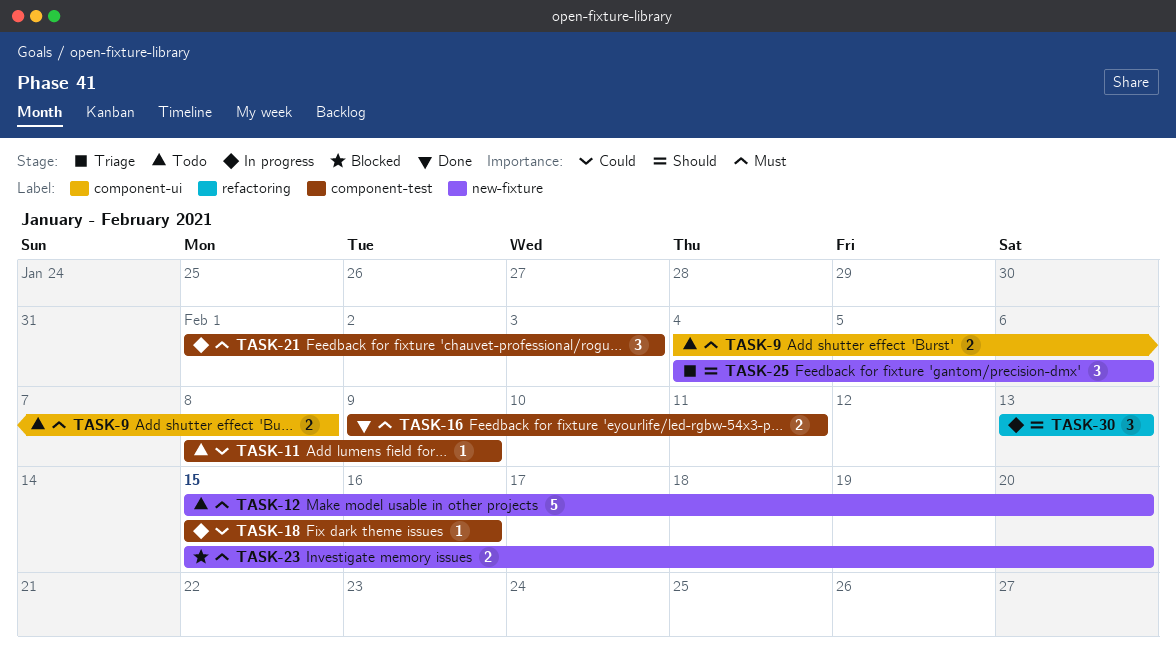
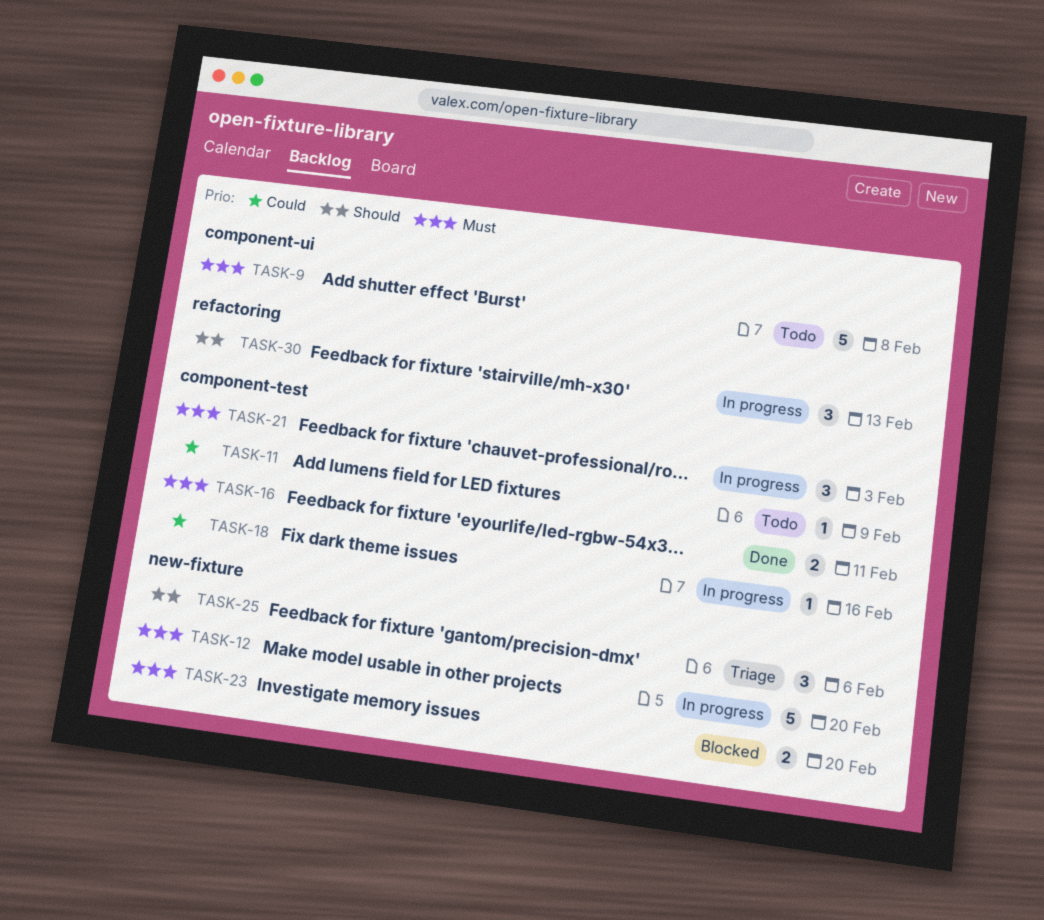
TASK-9, estimate: 2 -> 5
TASK-12, status: Todo -> In progress

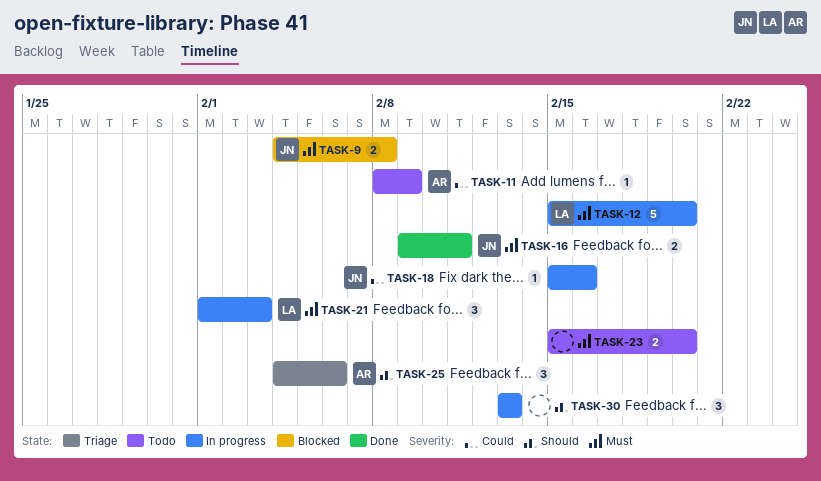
TASK-9, status: Todo -> Blocked
TASK-9, estimate: 5 -> 2
TASK-23, status: Blocked -> Todo

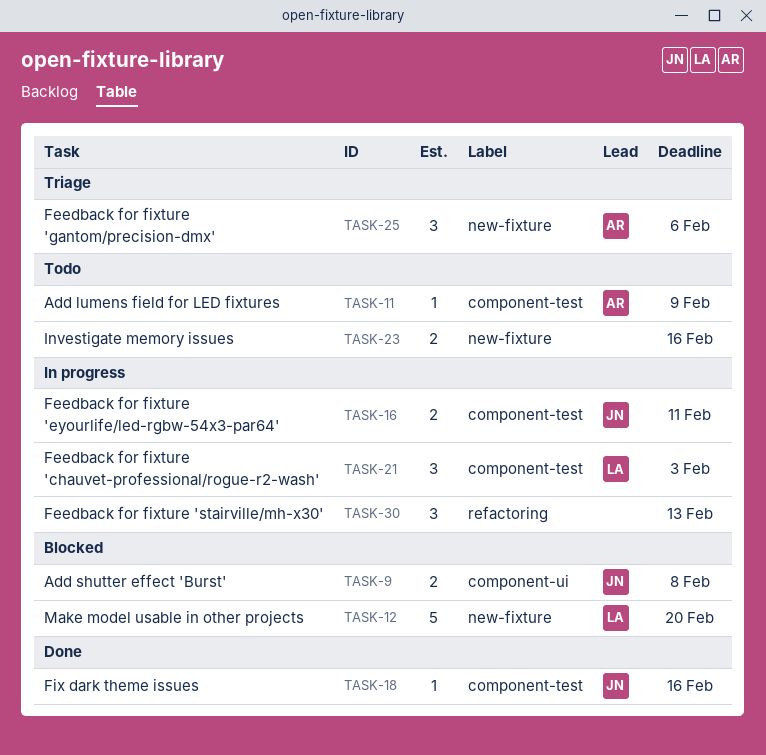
TASK-12, status: In progress -> Blocked
TASK-16, status: Done -> In progress
TASK-18, status: In progress -> Done
TASK-23, due: Feb 20 -> Feb 16

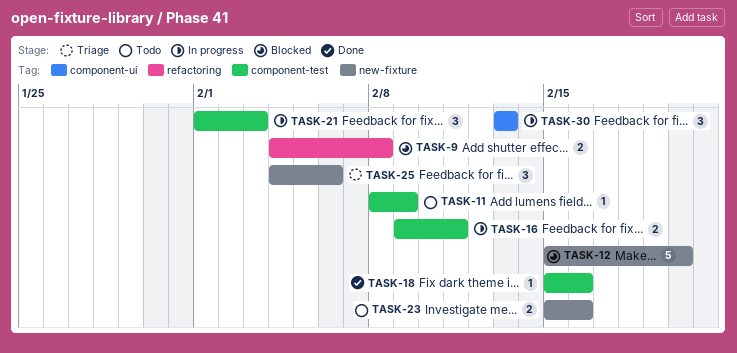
TASK-9, label: component-ui -> refactoring
TASK-30, label: refactoring -> component-ui

